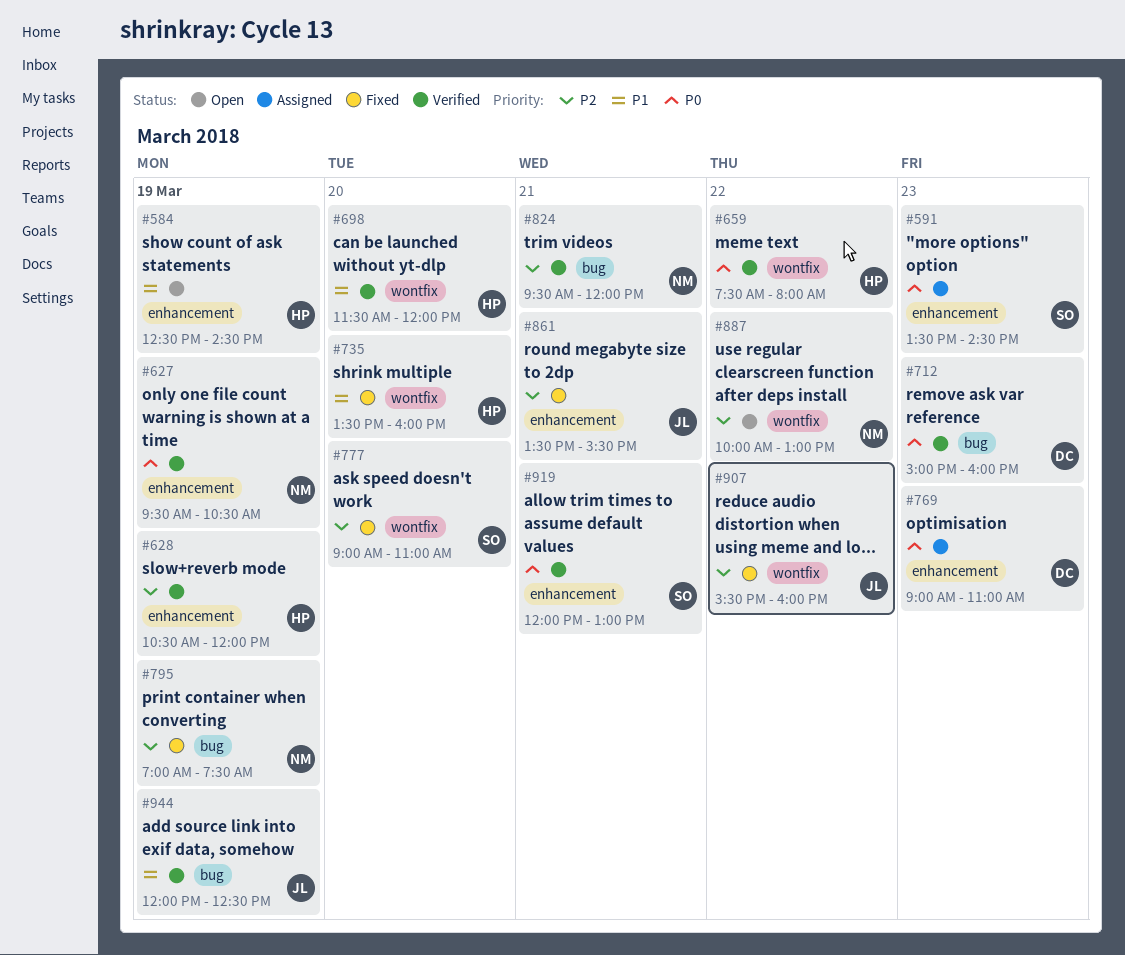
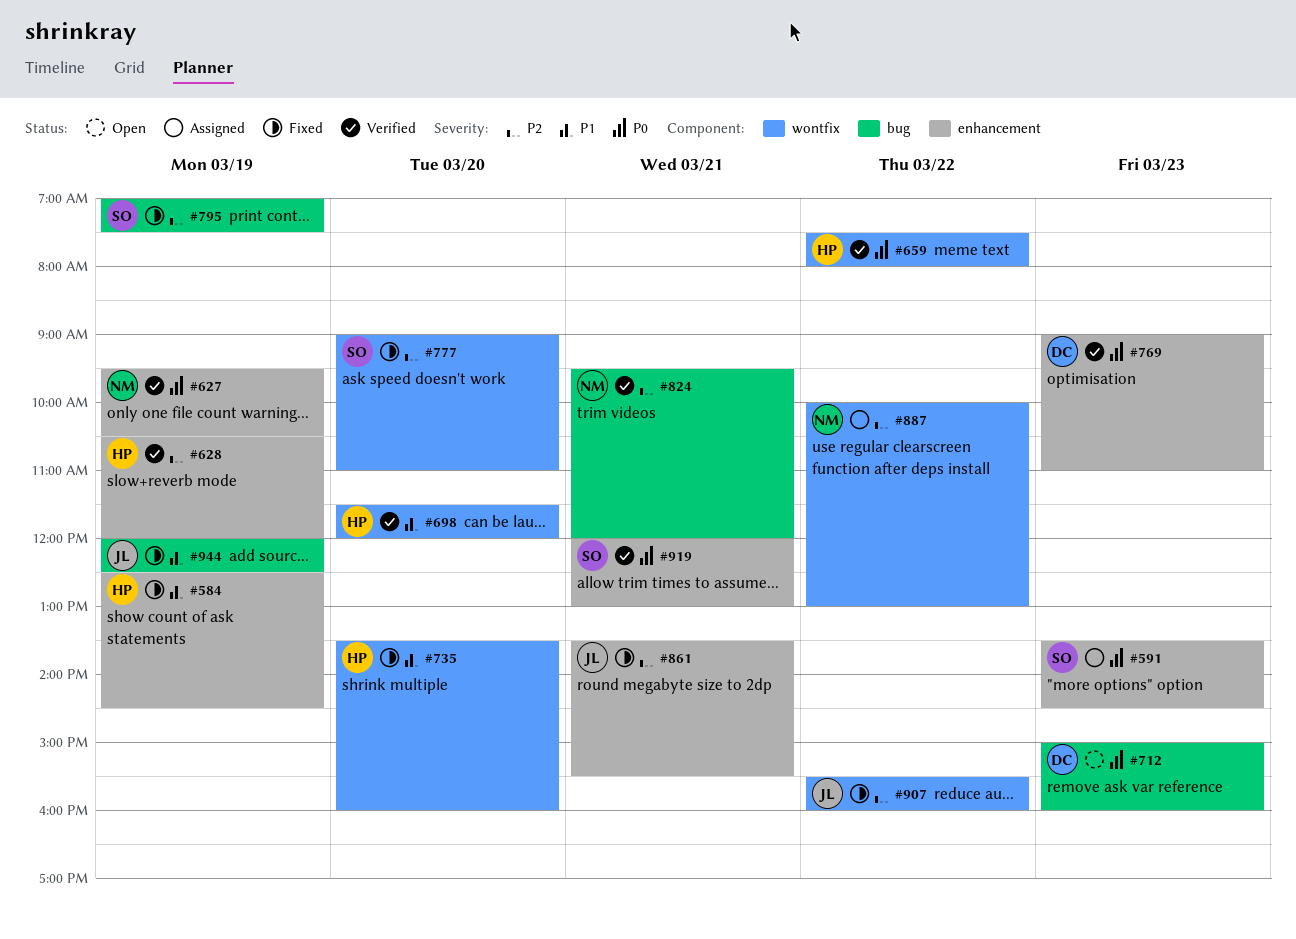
#584, status: Open -> Fixed
#712, status: Verified -> Open
#769, status: Assigned -> Verified
#795, owner: NM -> SO
#887, status: Open -> Assigned
#944, status: Verified -> Fixed

